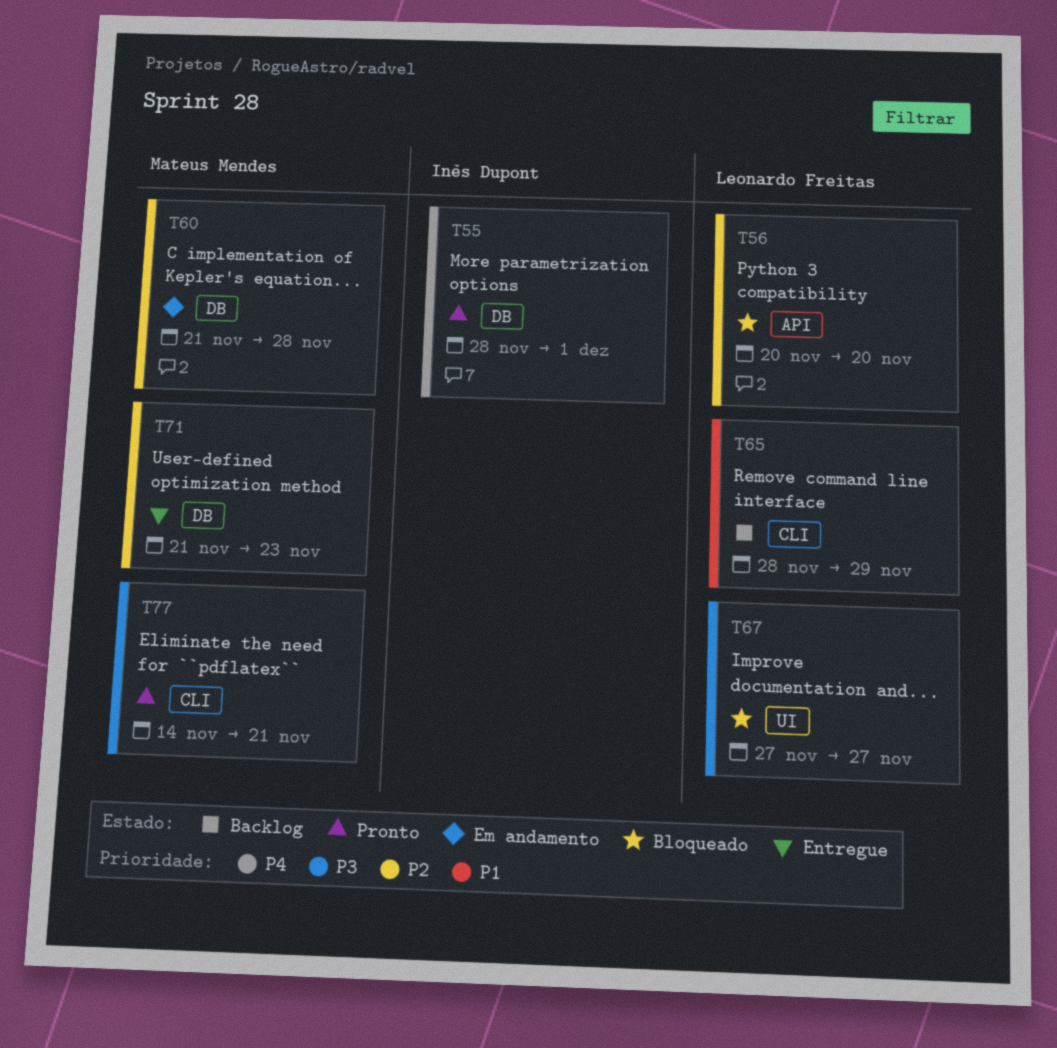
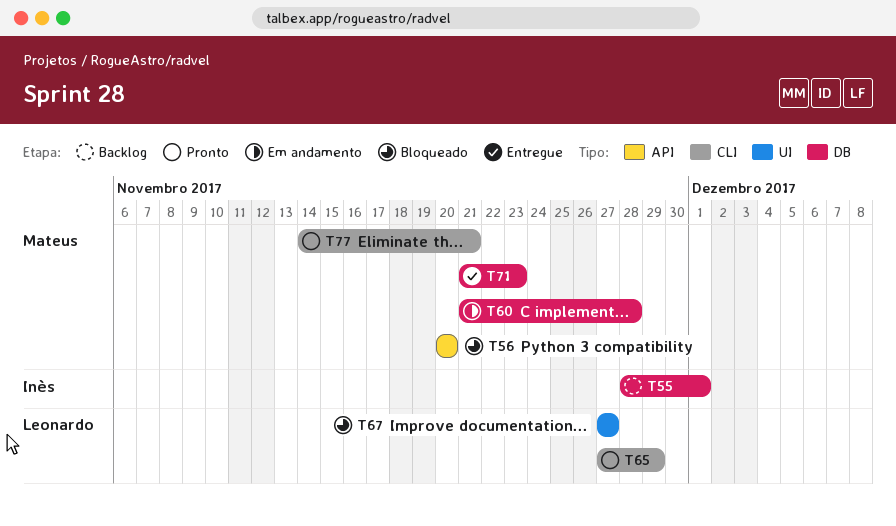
T55, status: Pronto -> Backlog
T56, owner: Leonardo Freitas -> Mateus Mendes
T65, status: Backlog -> Pronto
T65, start: Nov 28 -> Nov 27

